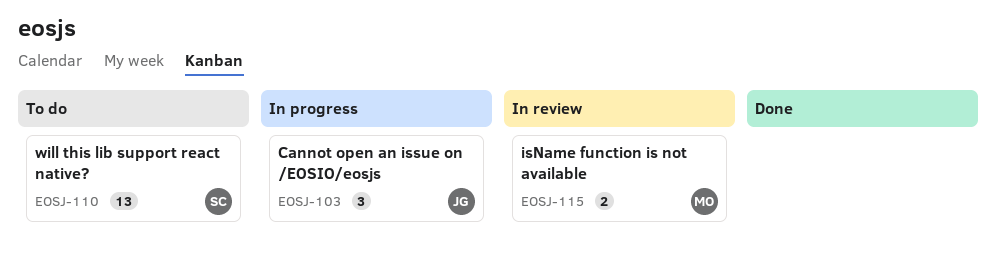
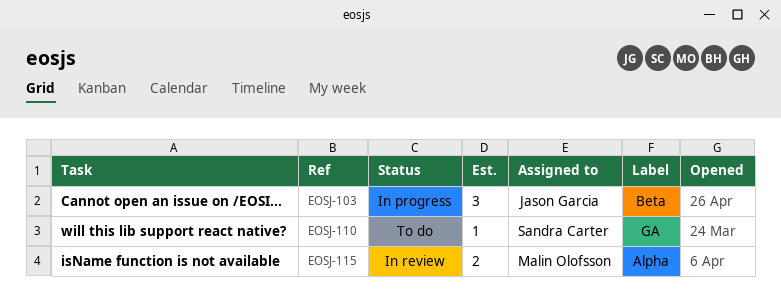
EOSJ-110, estimate: 13 -> 1

